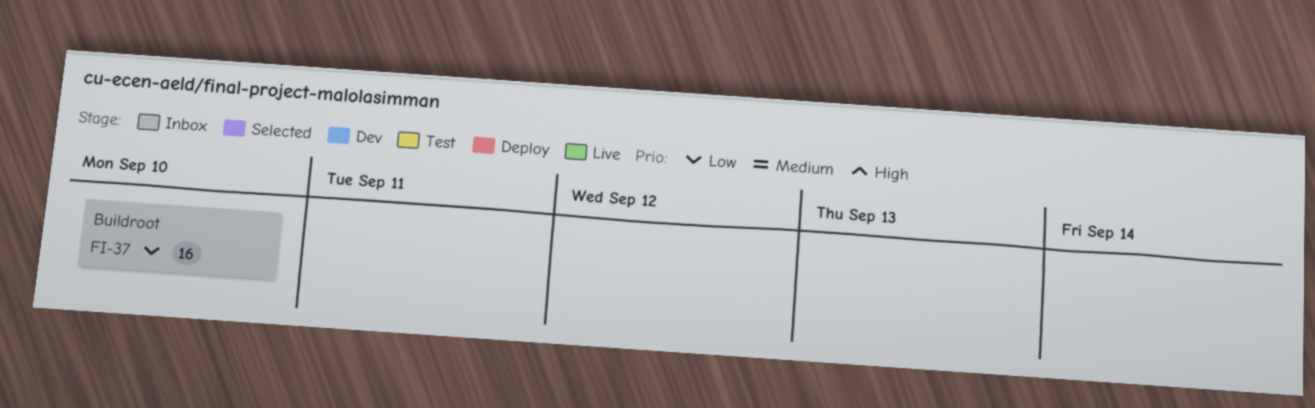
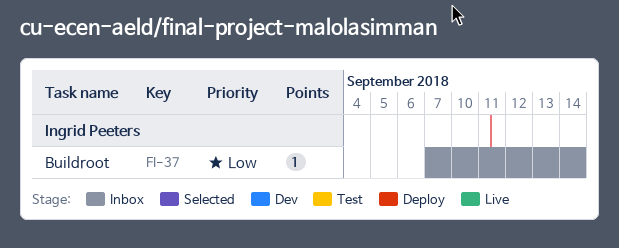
FI-37, estimate: 16 -> 1
FI-37, due: Sep 10 -> Sep 14

